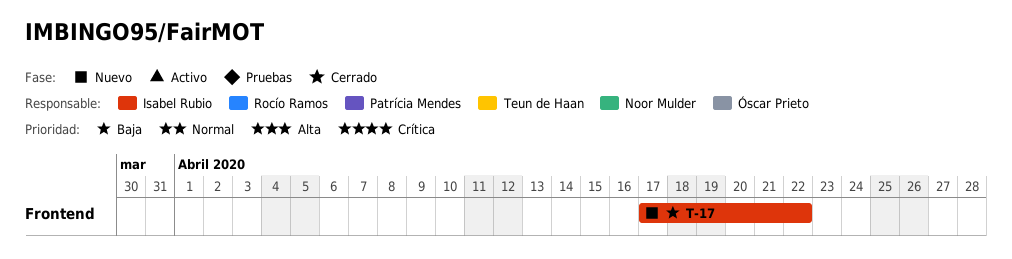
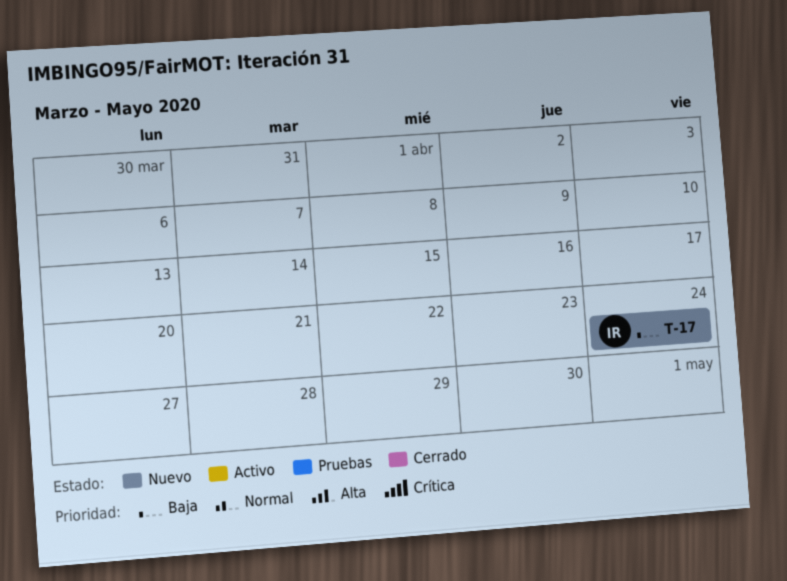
T-17, start: Apr 17 -> Apr 24
T-17, due: Apr 22 -> Apr 24

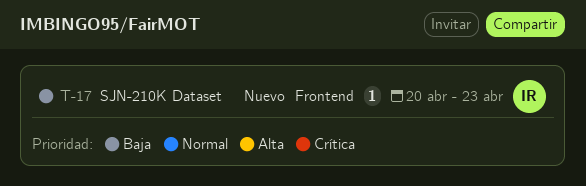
T-17, start: Apr 24 -> Apr 20
T-17, due: Apr 24 -> Apr 23

